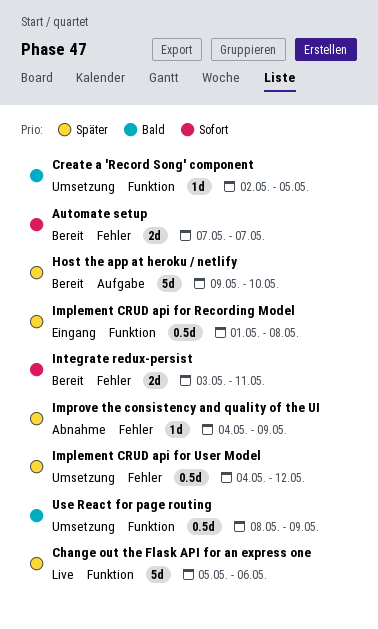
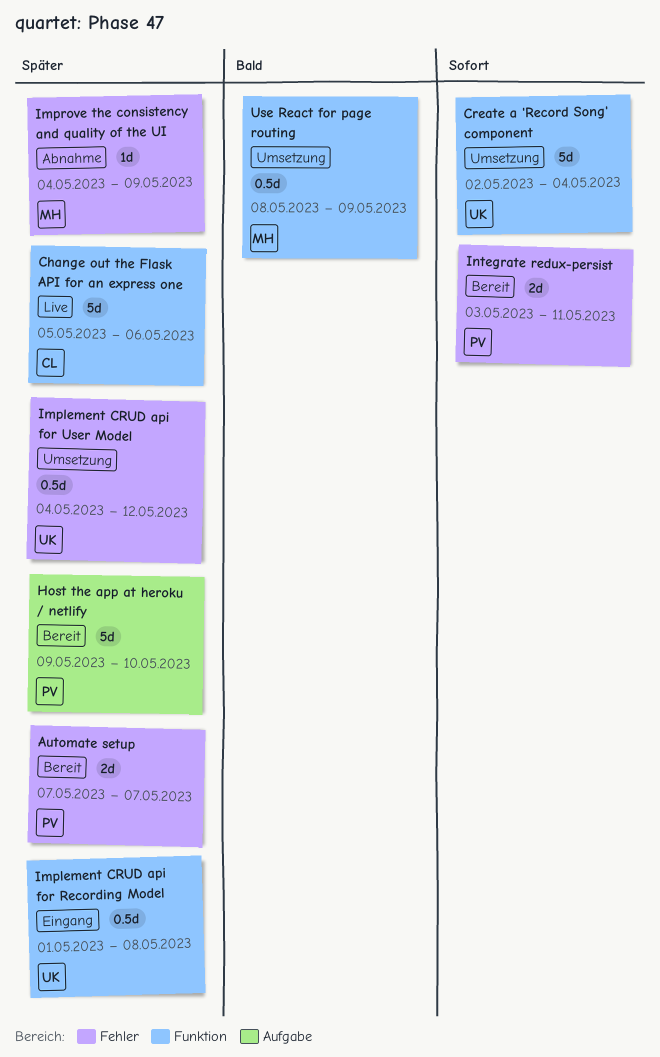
Automate setup, priority: Sofort -> Später
Create a 'Record Song' component, priority: Bald -> Sofort
Create a 'Record Song' component, estimate: 1d -> 5d
Create a 'Record Song' component, due: May 5 -> May 4

